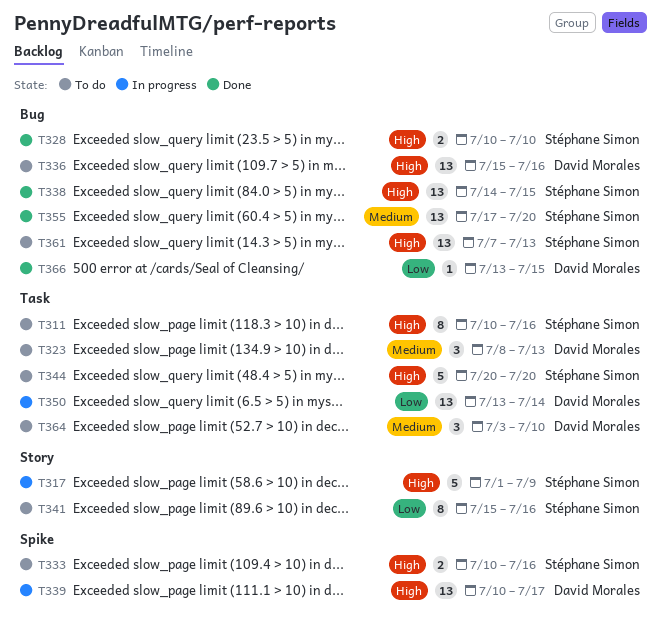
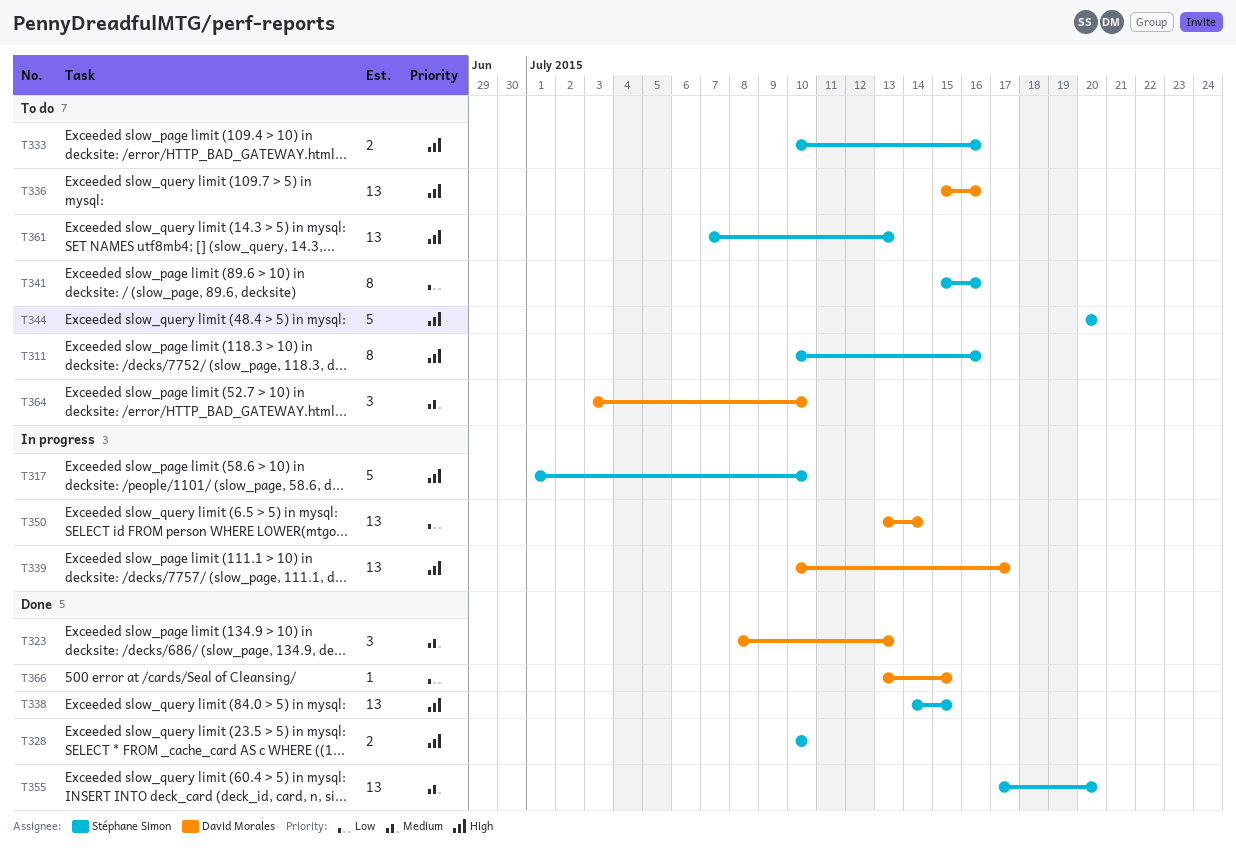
T317, due: Jul 9 -> Jul 10
T323, status: To do -> Done

